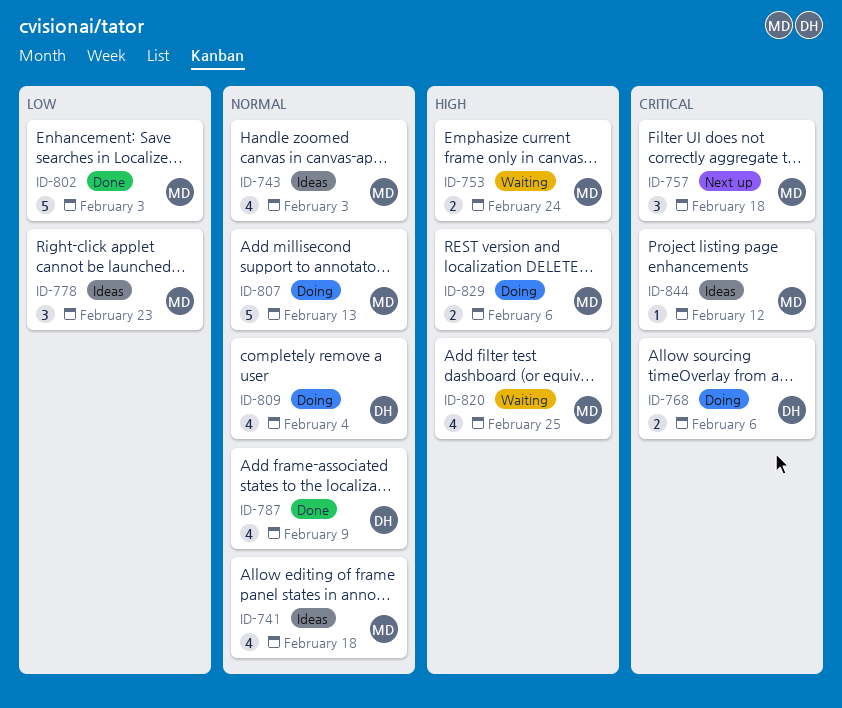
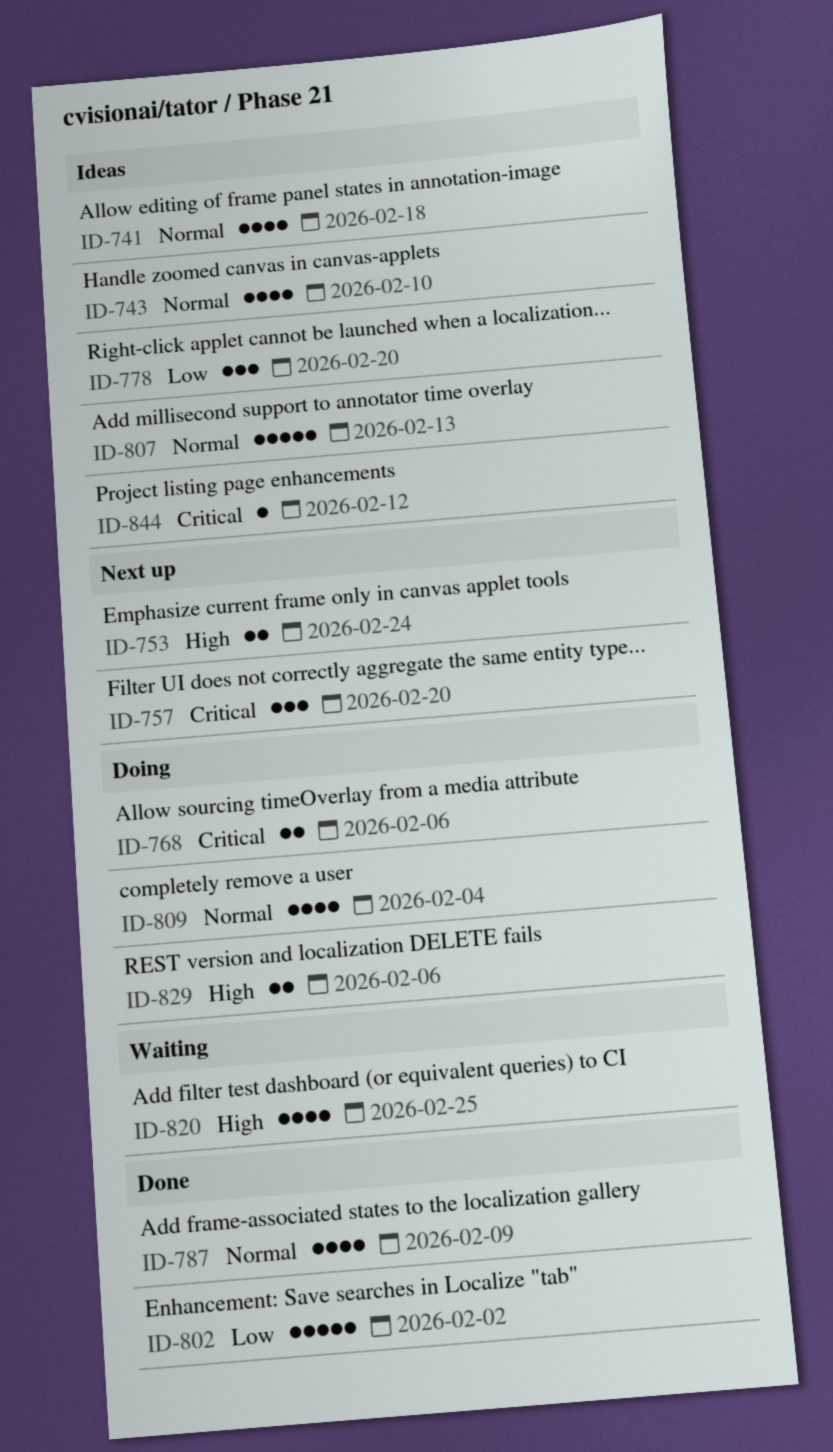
ID-743, due: Feb 3 -> Feb 10
ID-753, status: Waiting -> Next up
ID-757, due: Feb 18 -> Feb 20
ID-778, due: Feb 23 -> Feb 20
ID-802, due: Feb 3 -> Feb 2
ID-807, status: Doing -> Ideas

